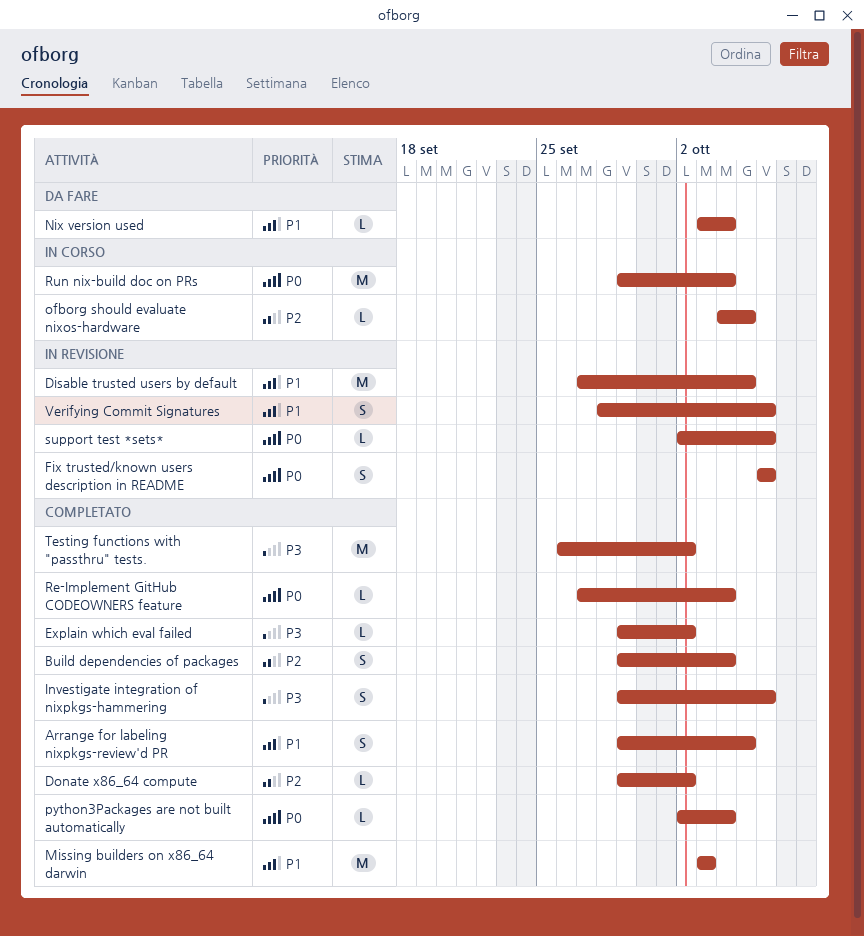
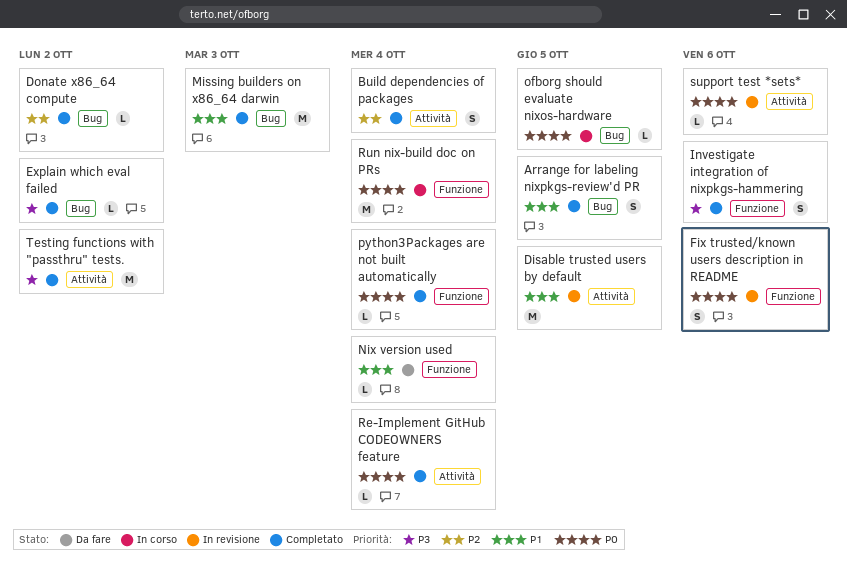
ofborg should evaluate nixos-hardware, priority: P2 -> P0
Verifying Commit Signatures: present -> none

